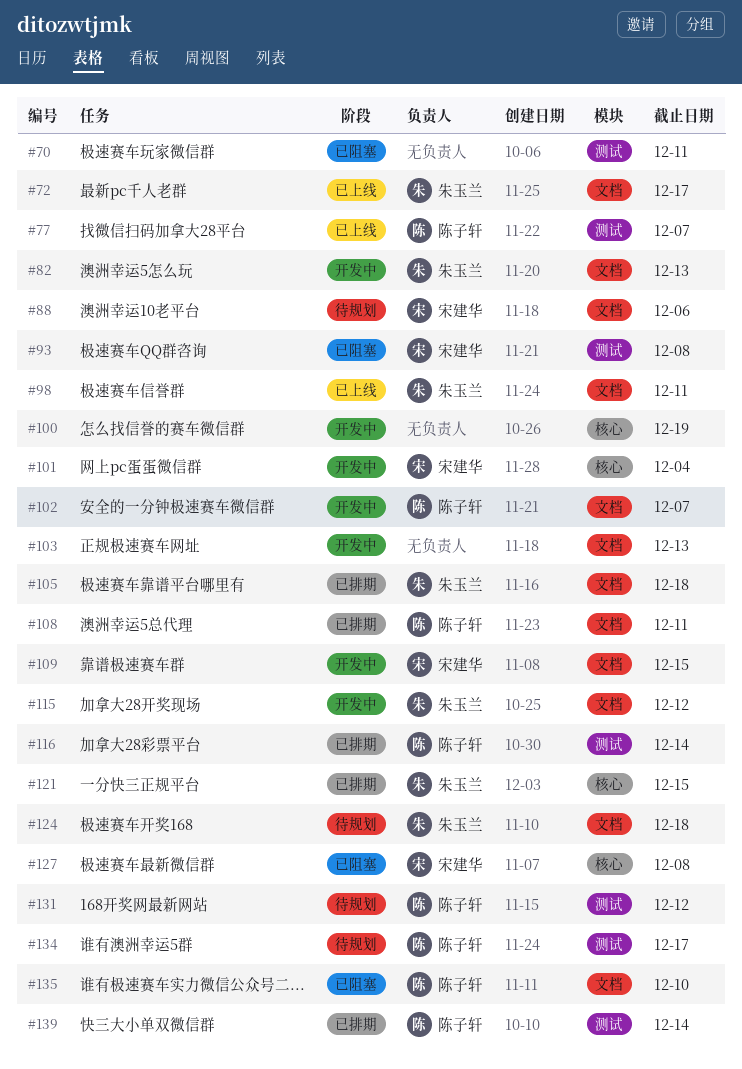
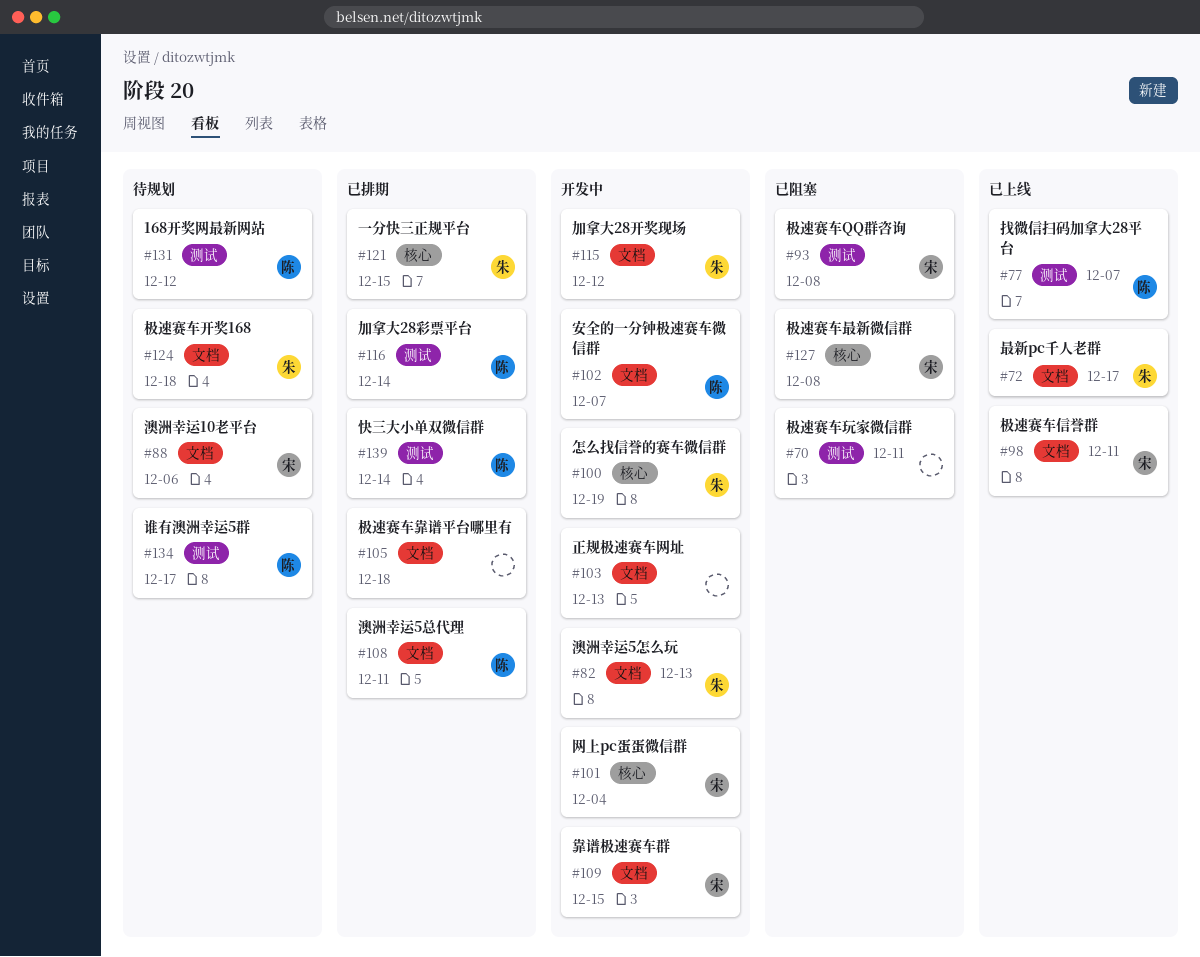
#98, owner: 朱玉兰 -> 宋建华
#100, owner: none -> 朱玉兰
#105, owner: 朱玉兰 -> none
#135: present -> none

